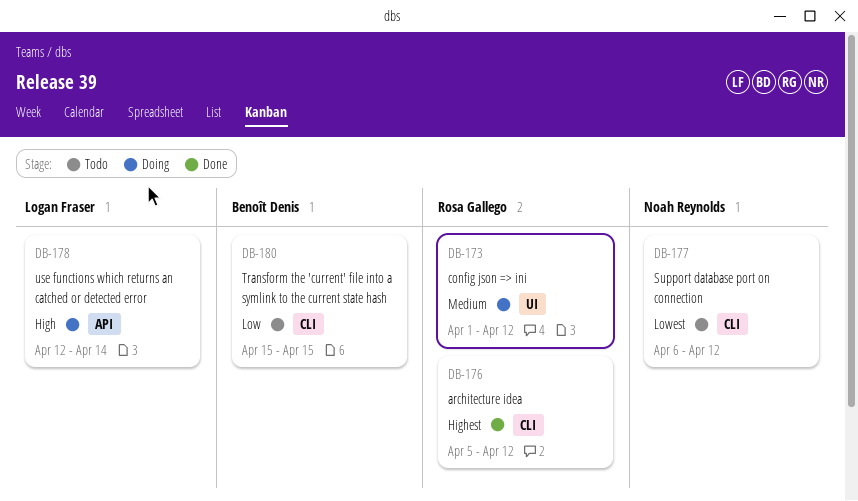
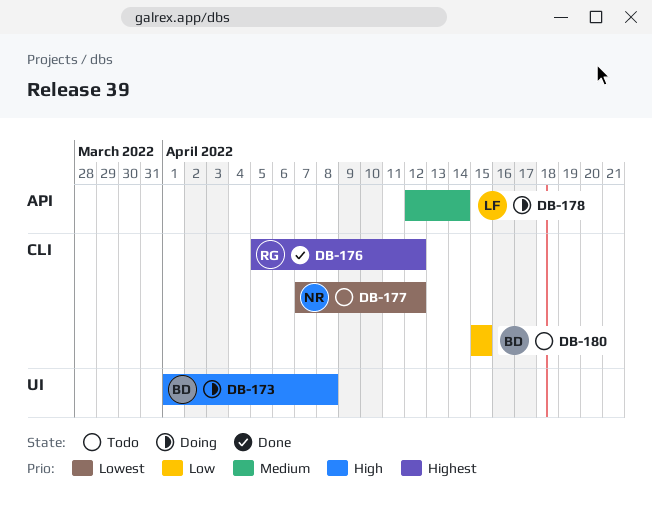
DB-173, owner: Rosa Gallego -> Benoît Denis
DB-173, priority: Medium -> High
DB-173, due: Apr 12 -> Apr 8
DB-177, start: Apr 6 -> Apr 7
DB-178, priority: High -> Medium

